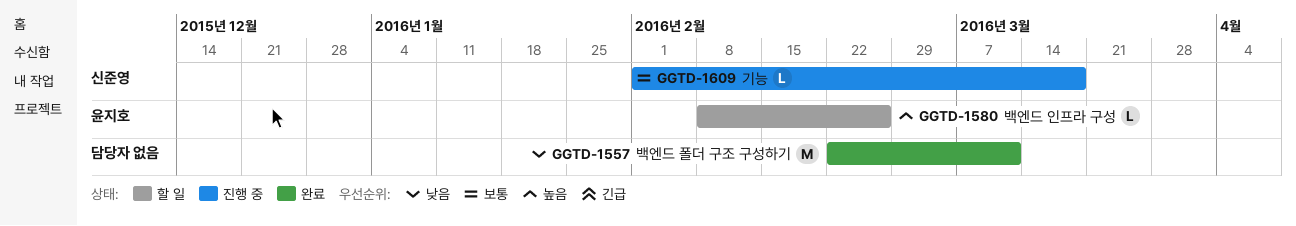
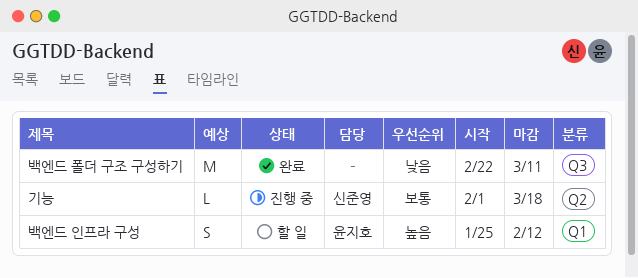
백엔드 인프라 구성, estimate: L -> S
백엔드 인프라 구성, start: Feb 8 -> Jan 25
백엔드 인프라 구성, due: Feb 26 -> Feb 12

